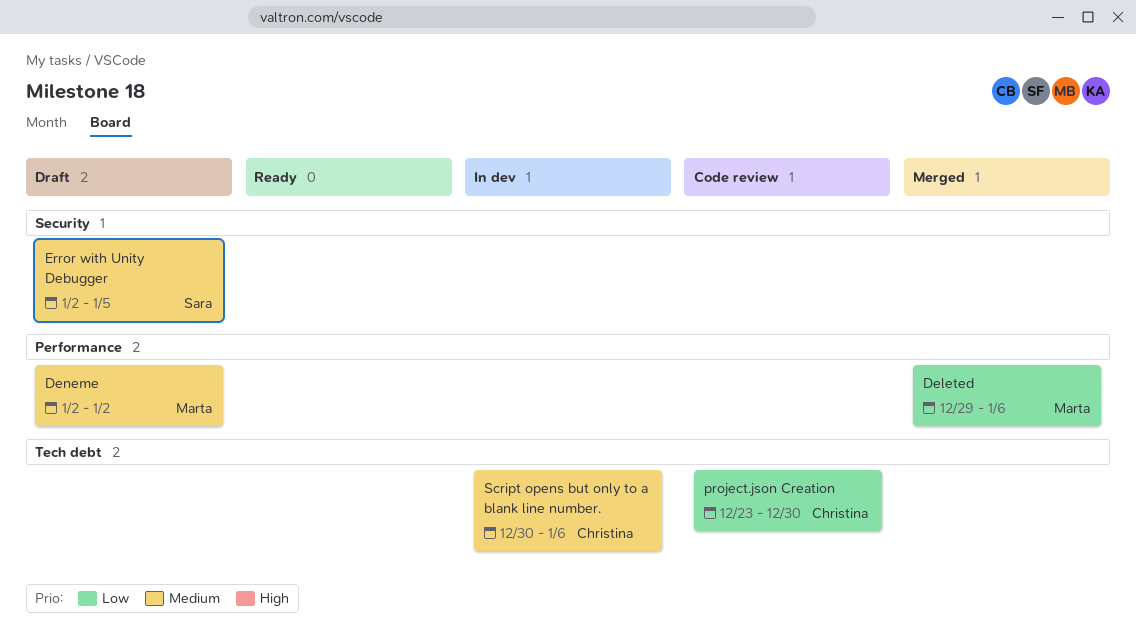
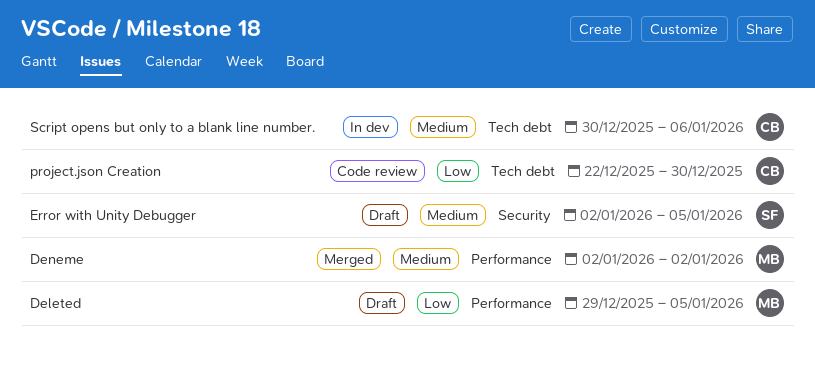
Deleted, status: Merged -> Draft
Deleted, due: Jan 6 -> Jan 5
Deneme, status: Draft -> Merged
project.json Creation, start: Dec 23 -> Dec 22

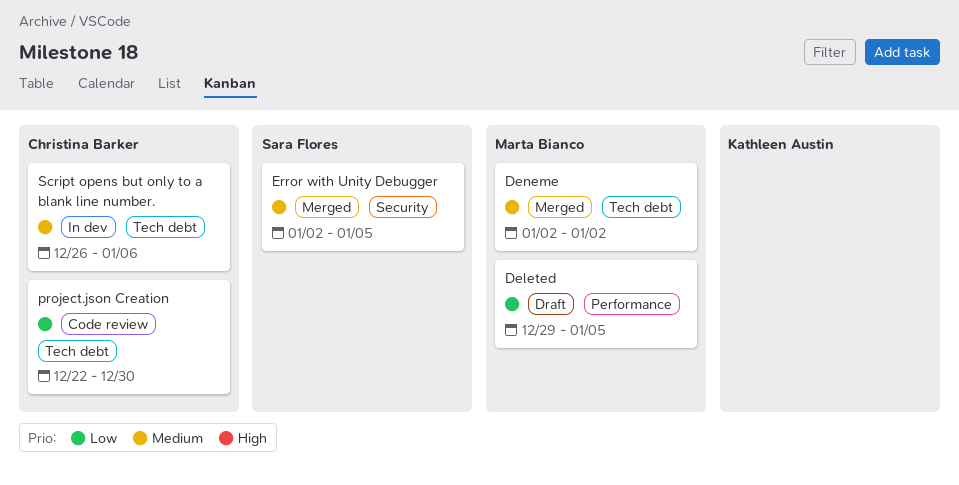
Deneme, label: Performance -> Tech debt
Error with Unity Debugger, status: Draft -> Merged
Script opens but only to a blank line number., start: Dec 30 -> Dec 26

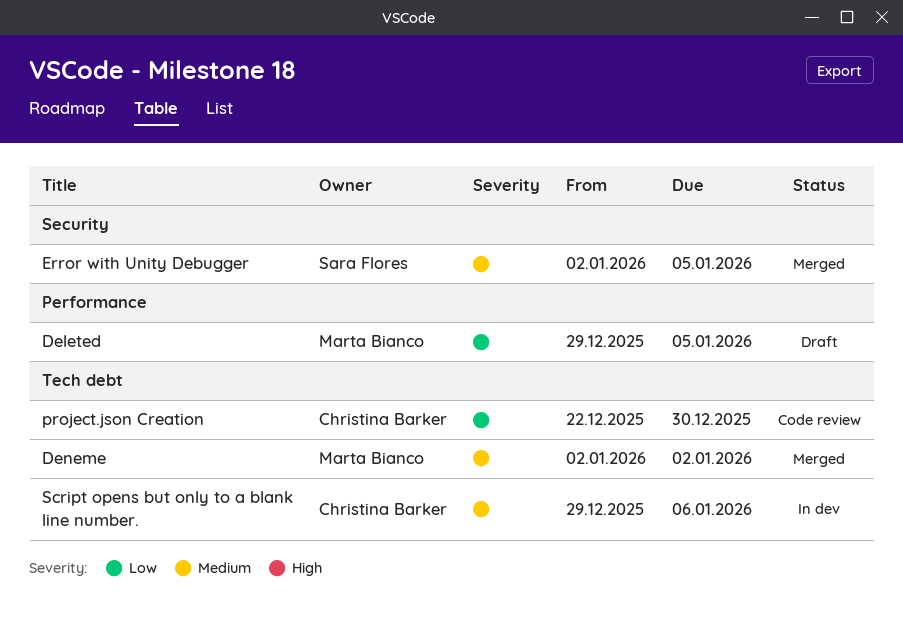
Script opens but only to a blank line number., start: Dec 26 -> Dec 29

